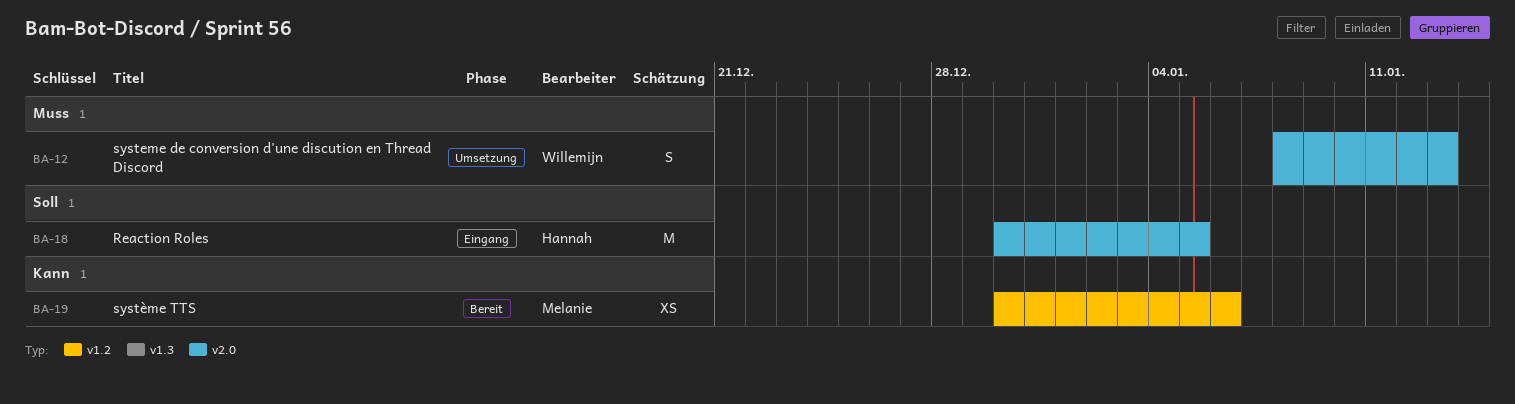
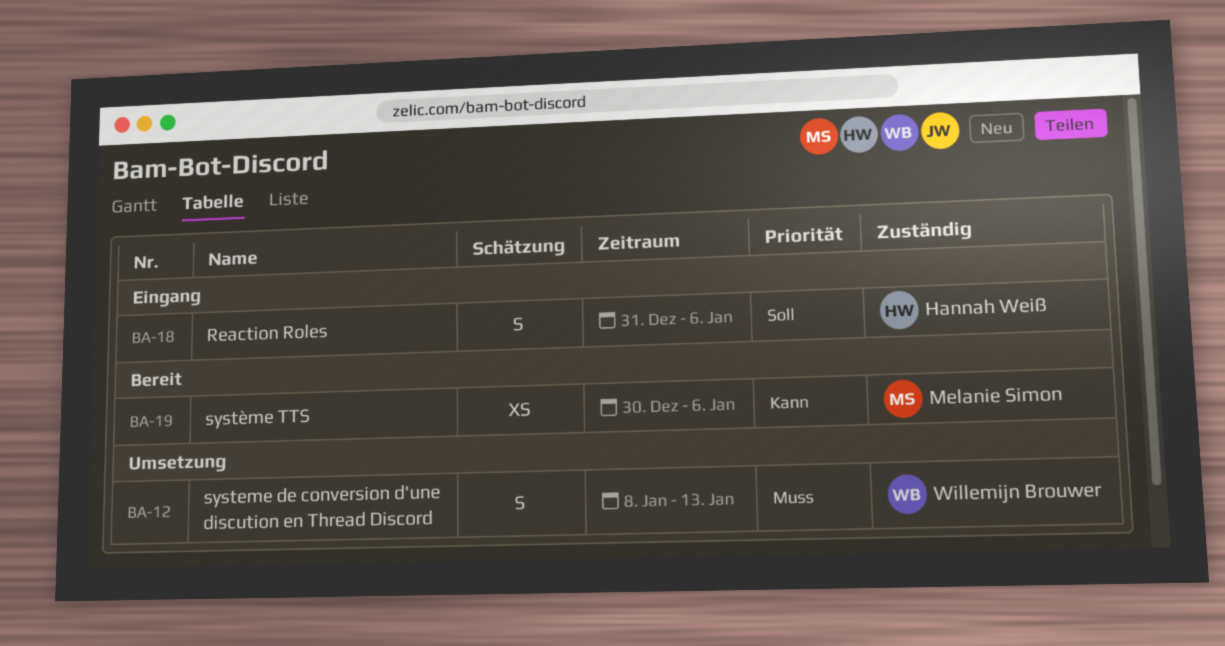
BA-18, estimate: M -> S
BA-18, start: Dec 30 -> Dec 31
BA-18, due: Jan 5 -> Jan 6

